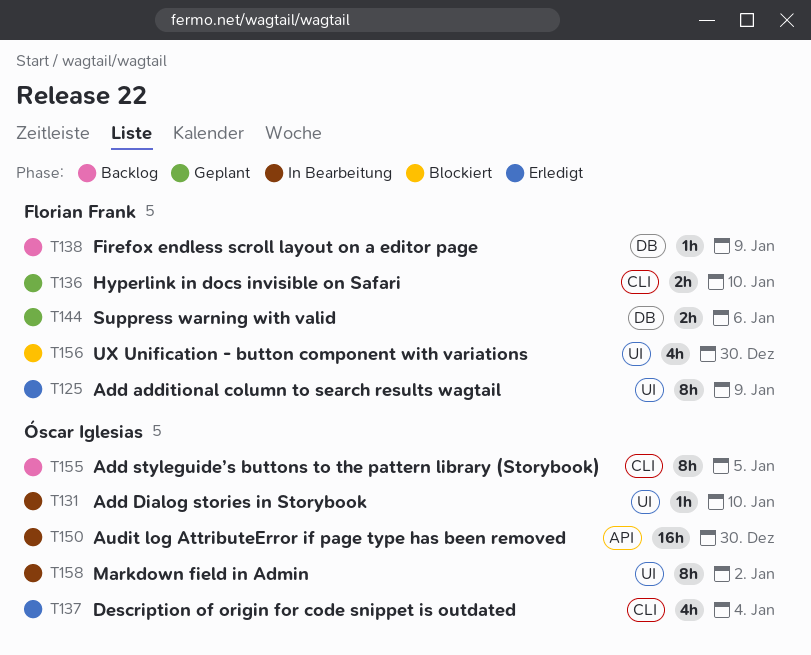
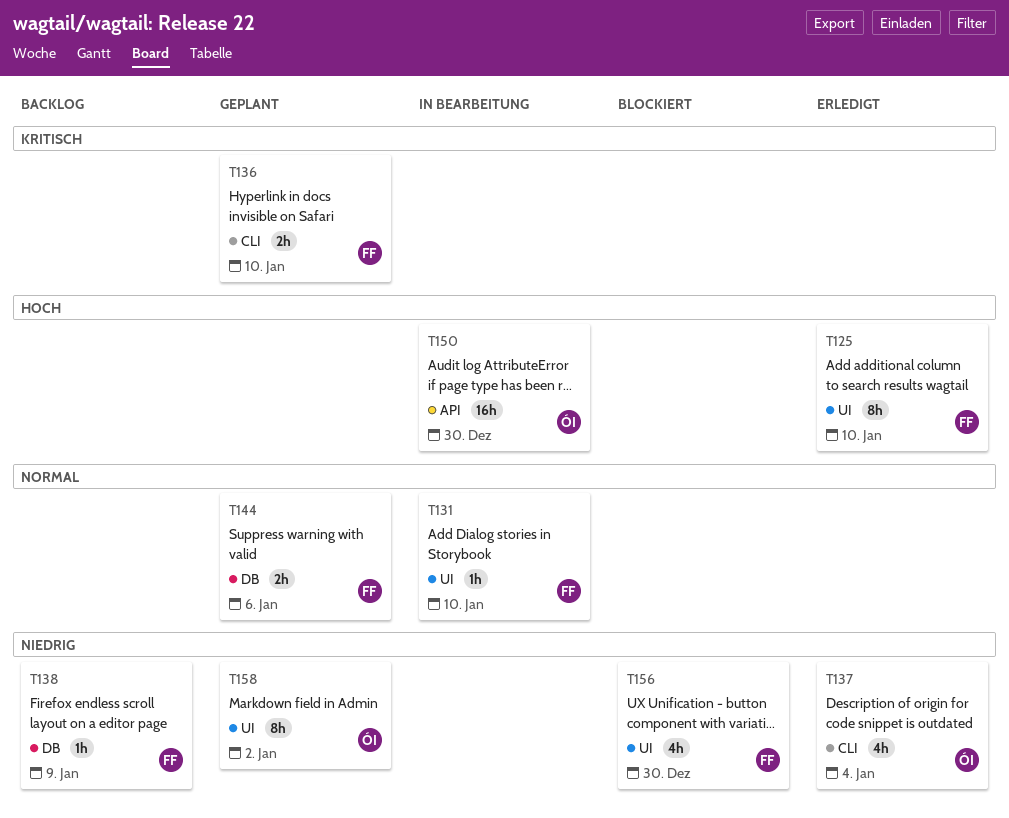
T125, due: Jan 9 -> Jan 10
T131, owner: Óscar Iglesias -> Florian Frank
T155: present -> none
T158, status: In Bearbeitung -> Geplant

